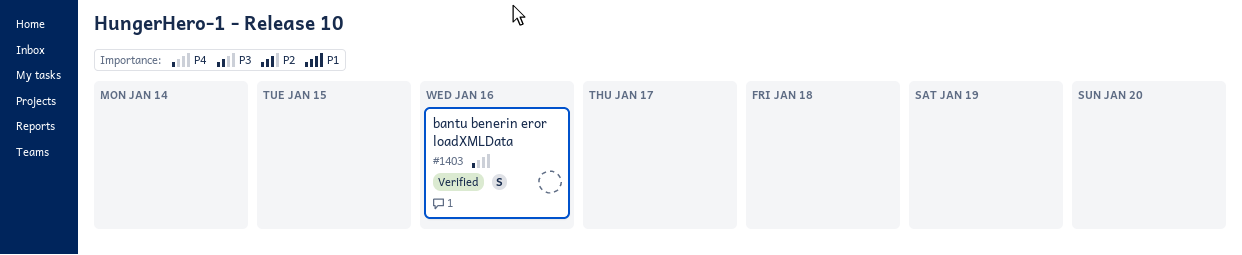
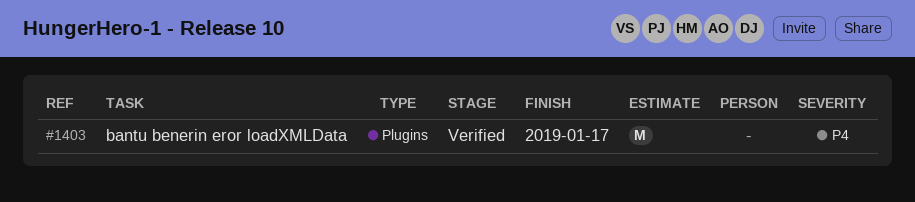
#1403, estimate: S -> M
#1403, due: Jan 16 -> Jan 17

